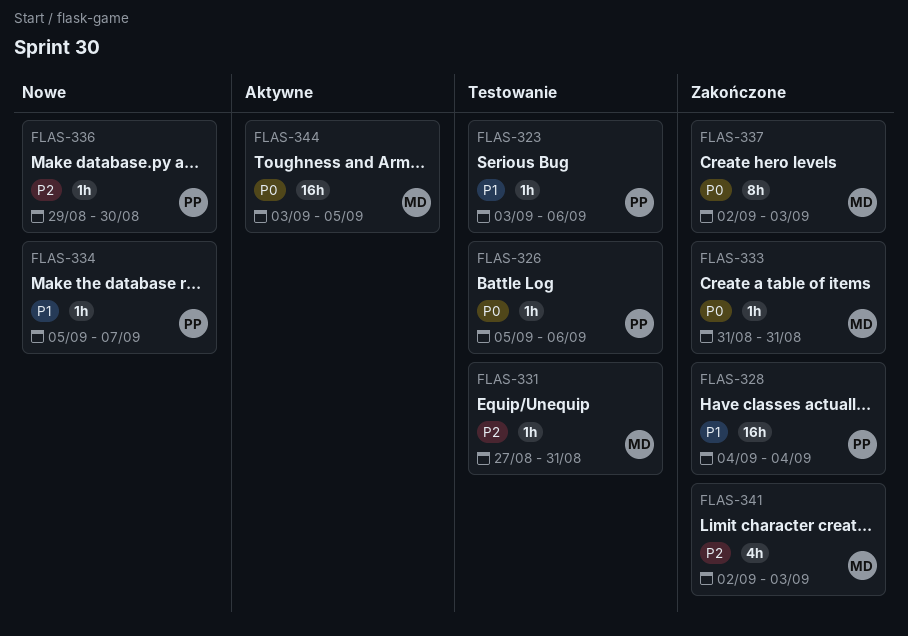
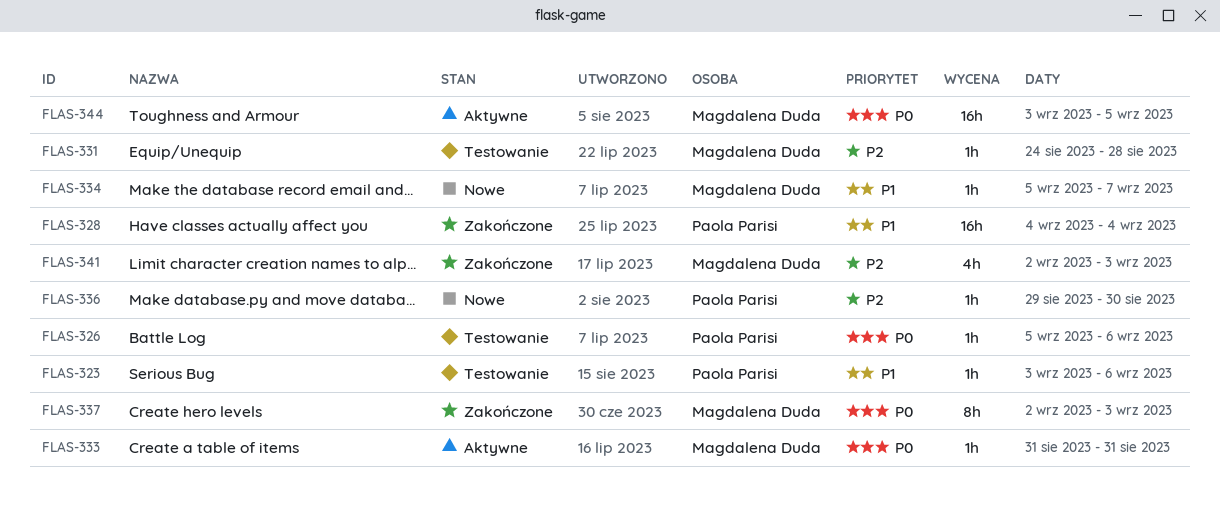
FLAS-331, start: Aug 27 -> Aug 24
FLAS-331, due: Aug 31 -> Aug 28
FLAS-333, status: Zakończone -> Aktywne
FLAS-334, owner: Paola Parisi -> Magdalena Duda

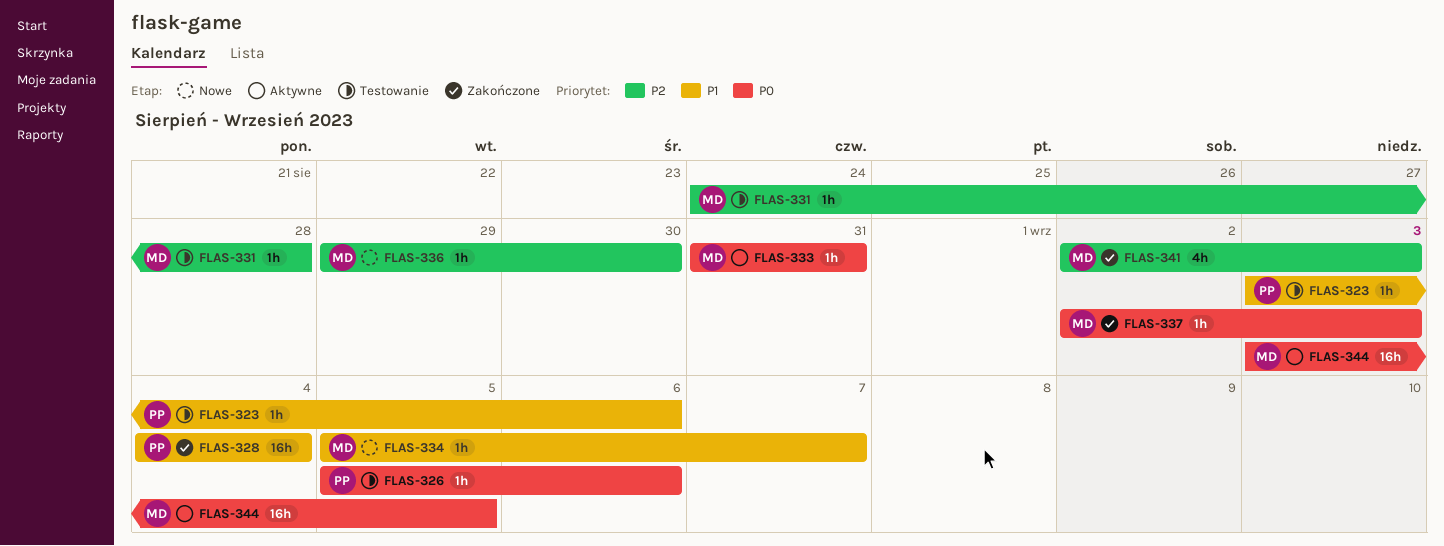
FLAS-336, owner: Paola Parisi -> Magdalena Duda
FLAS-337, estimate: 8h -> 1h

